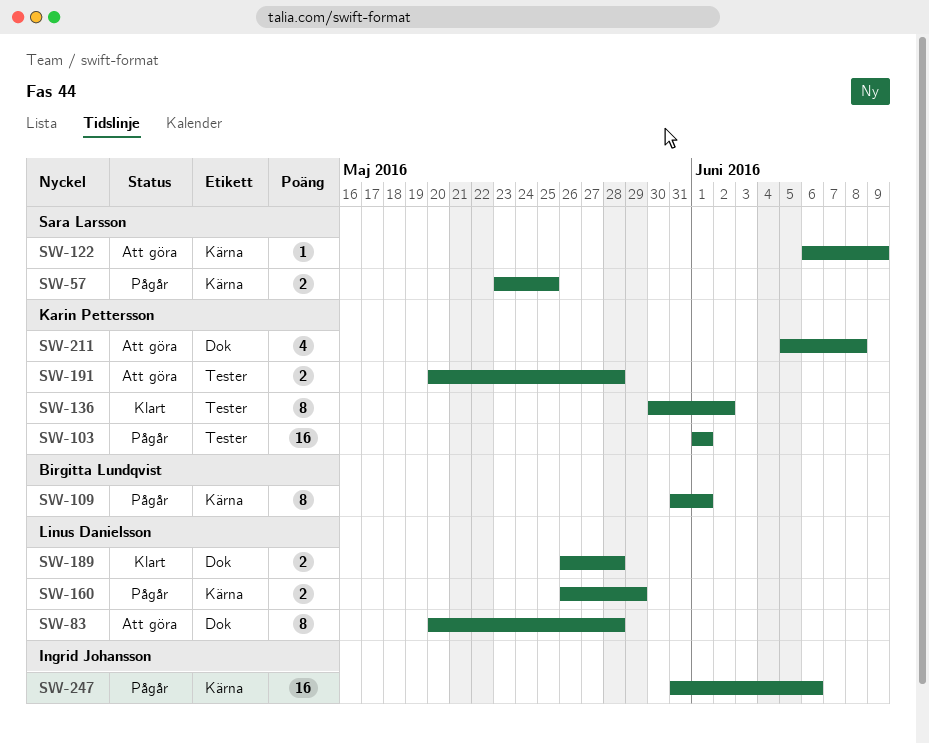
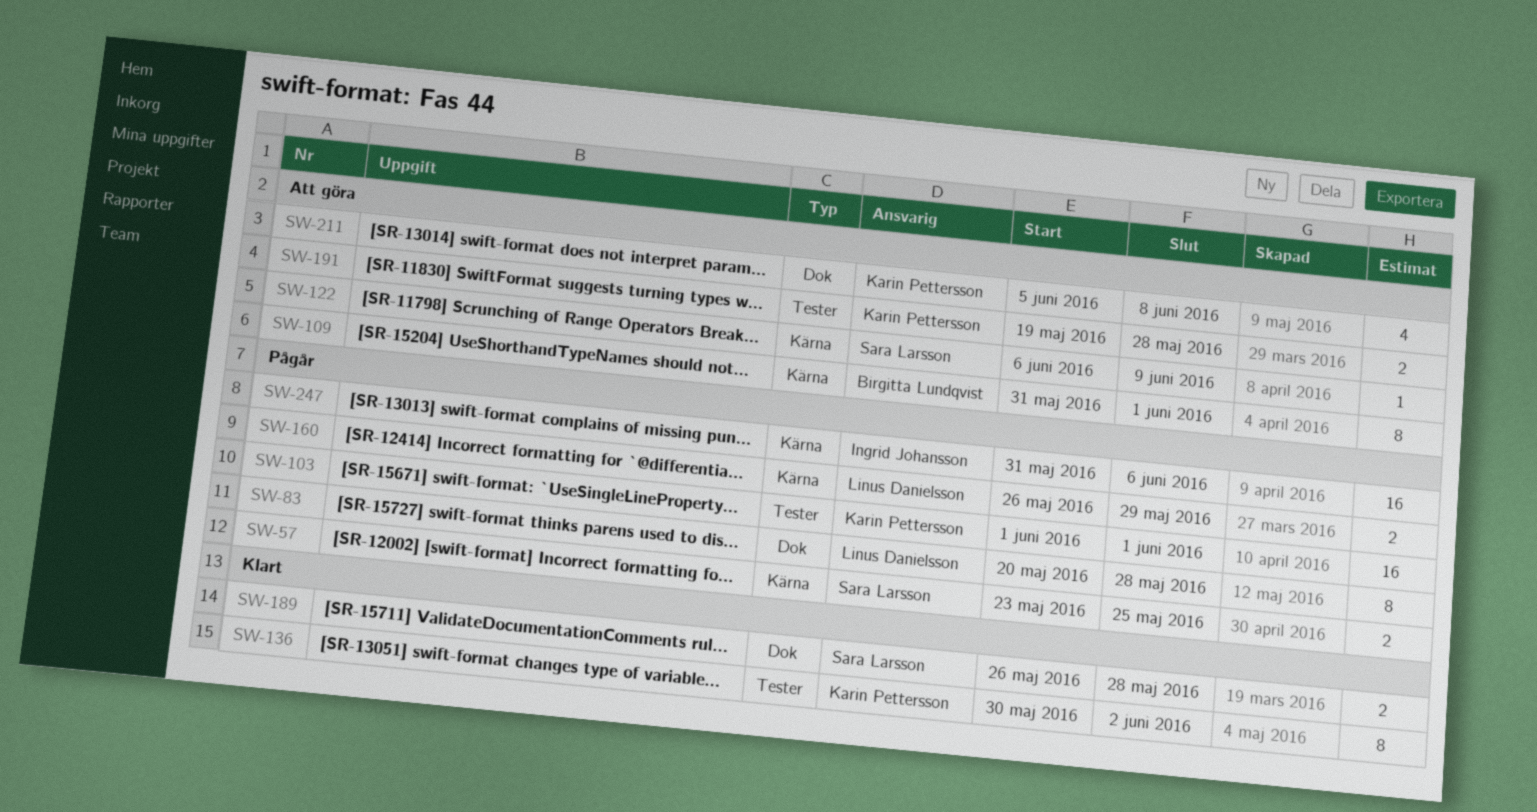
SW-83, status: Att göra -> Pågår
SW-109, status: Pågår -> Att göra
SW-189, owner: Linus Danielsson -> Sara Larsson
SW-191, start: May 20 -> May 19

